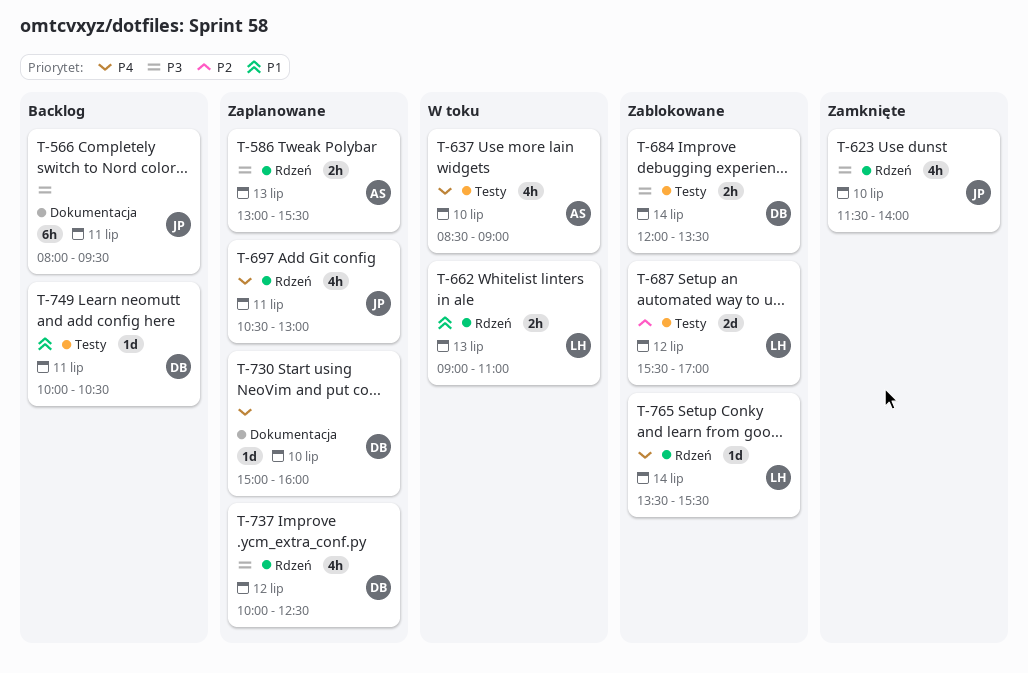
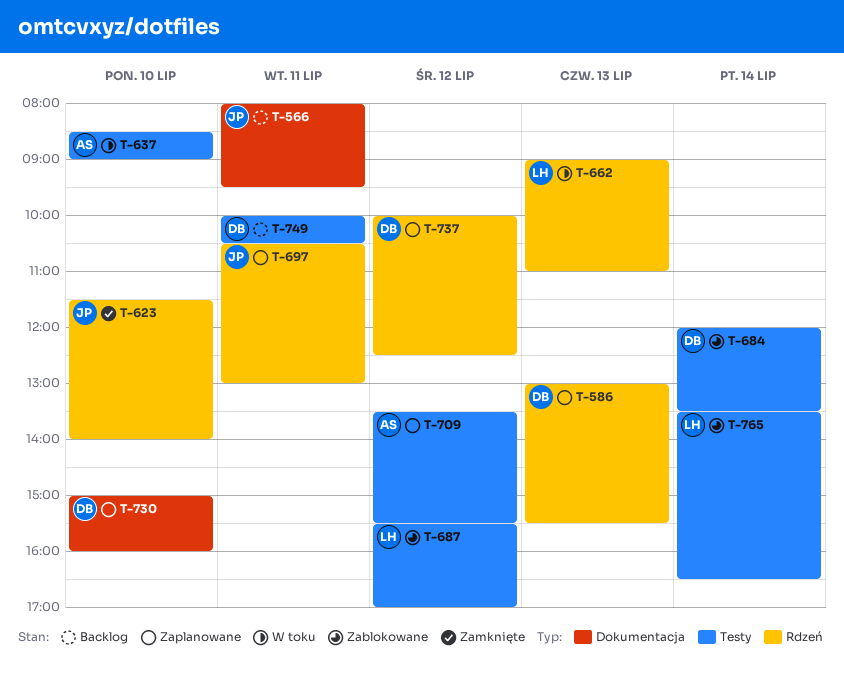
T-586, owner: AS -> DB
T-709: none -> present
T-765, label: Rdzeń -> Testy
T-765, ends: 15:30 -> 16:30

